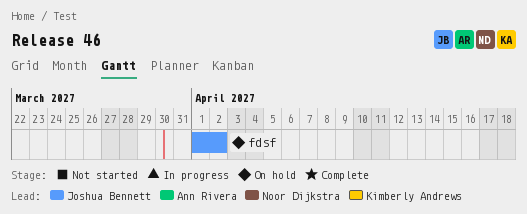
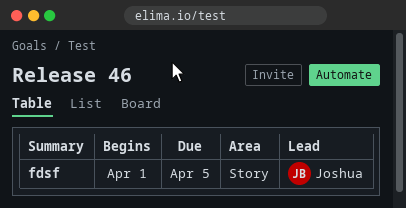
fdsf, due: Apr 2 -> Apr 5

